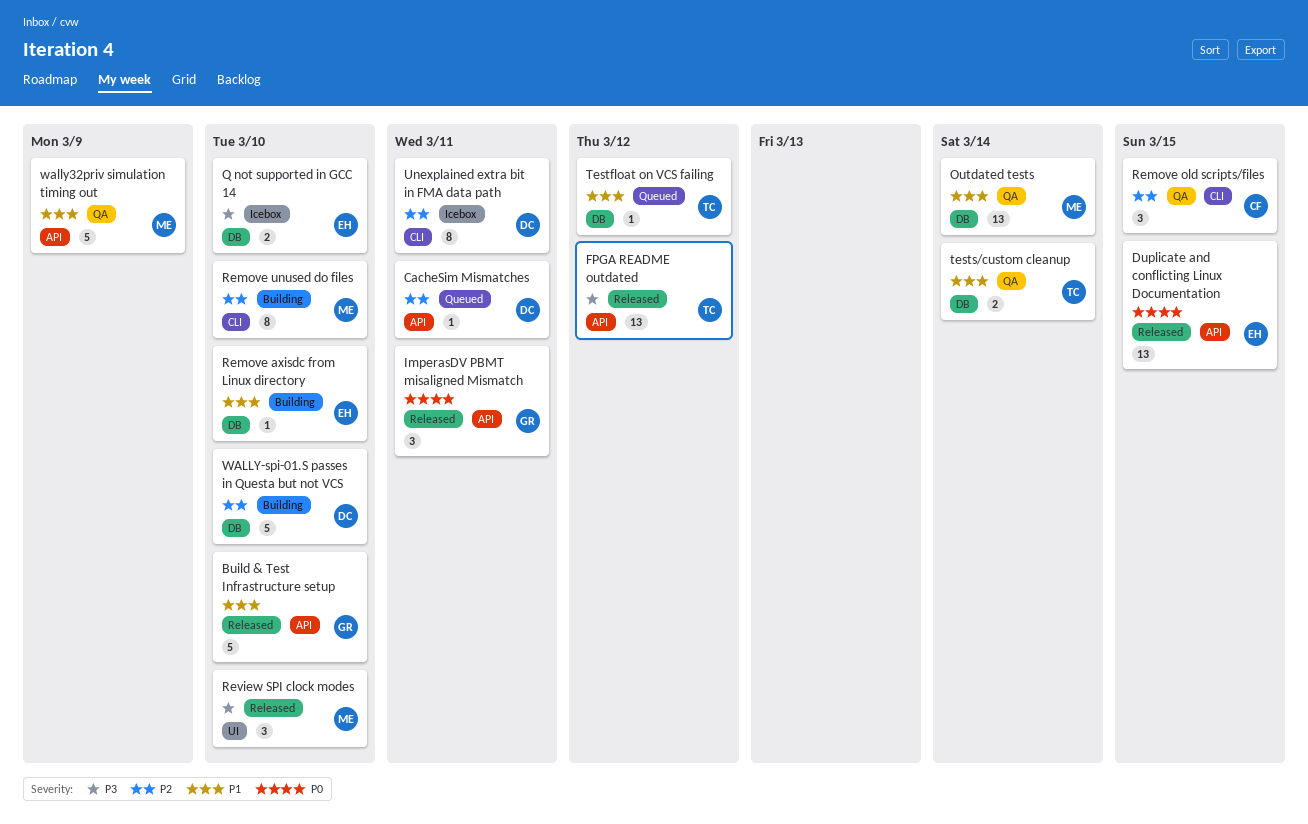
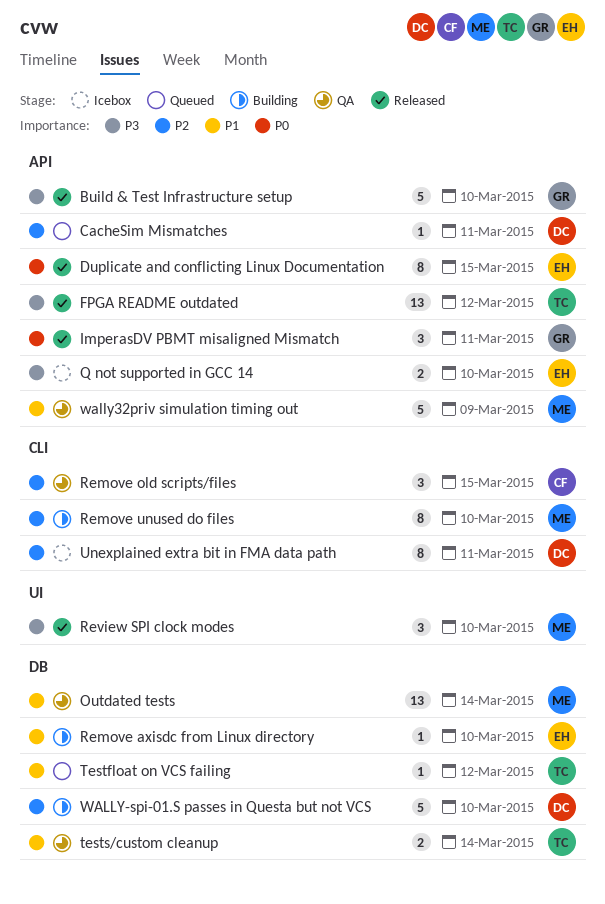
Build & Test Infrastructure setup, priority: P1 -> P3
Duplicate and conflicting Linux Documentation, estimate: 13 -> 8
Q not supported in GCC 14, label: DB -> API

